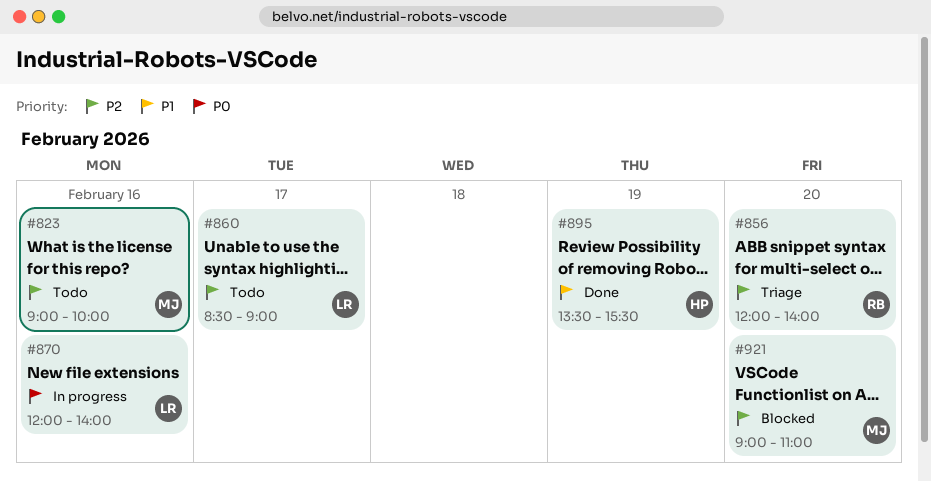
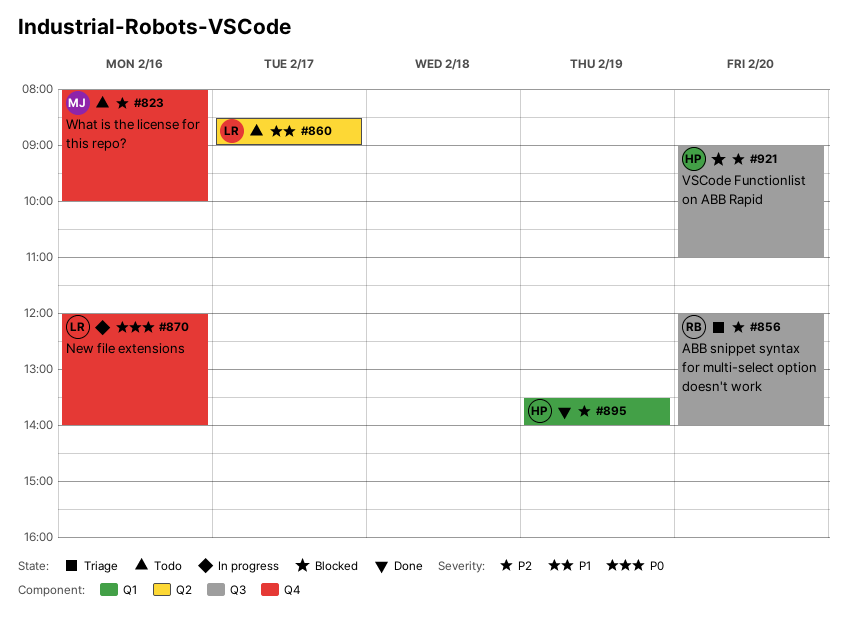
#823, begins: 09:00 -> 08:00
#860, priority: P2 -> P1
#895, priority: P1 -> P2
#895, ends: 15:30 -> 14:00
#921, owner: MJ -> HP

